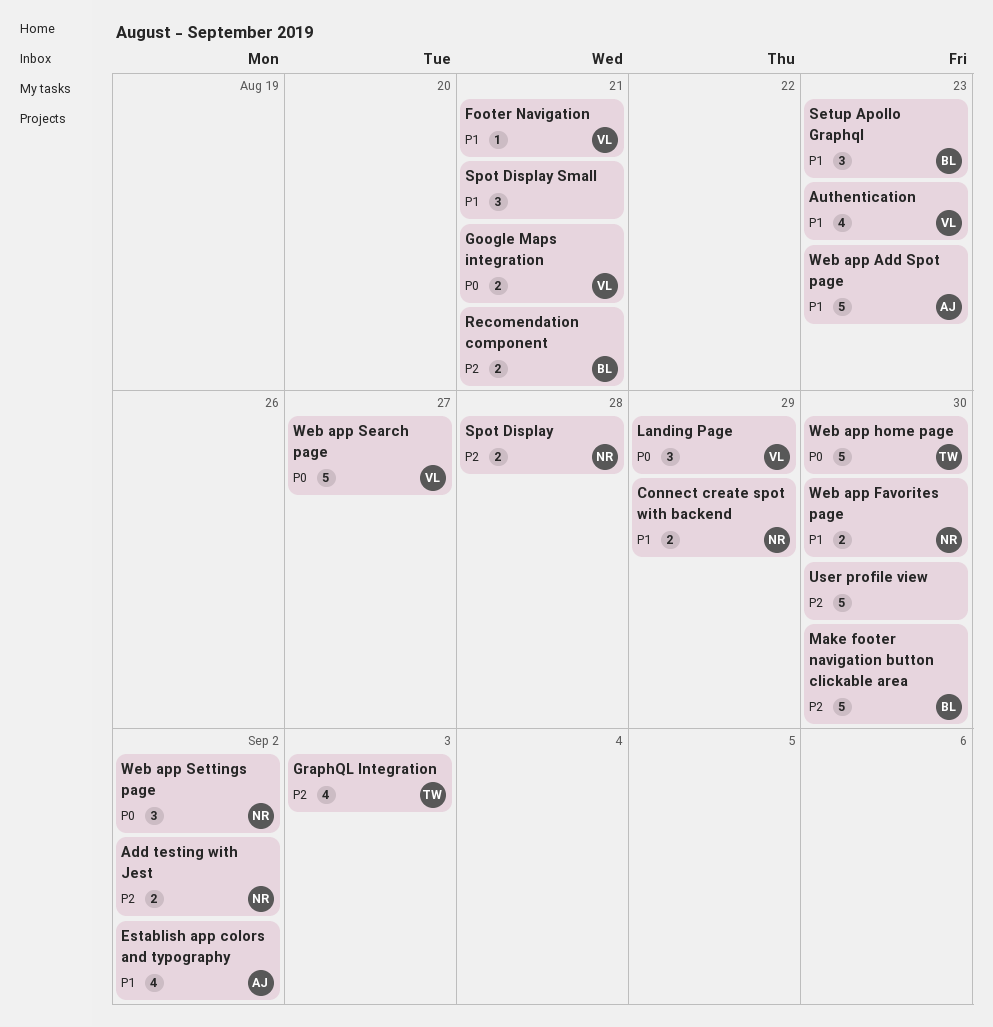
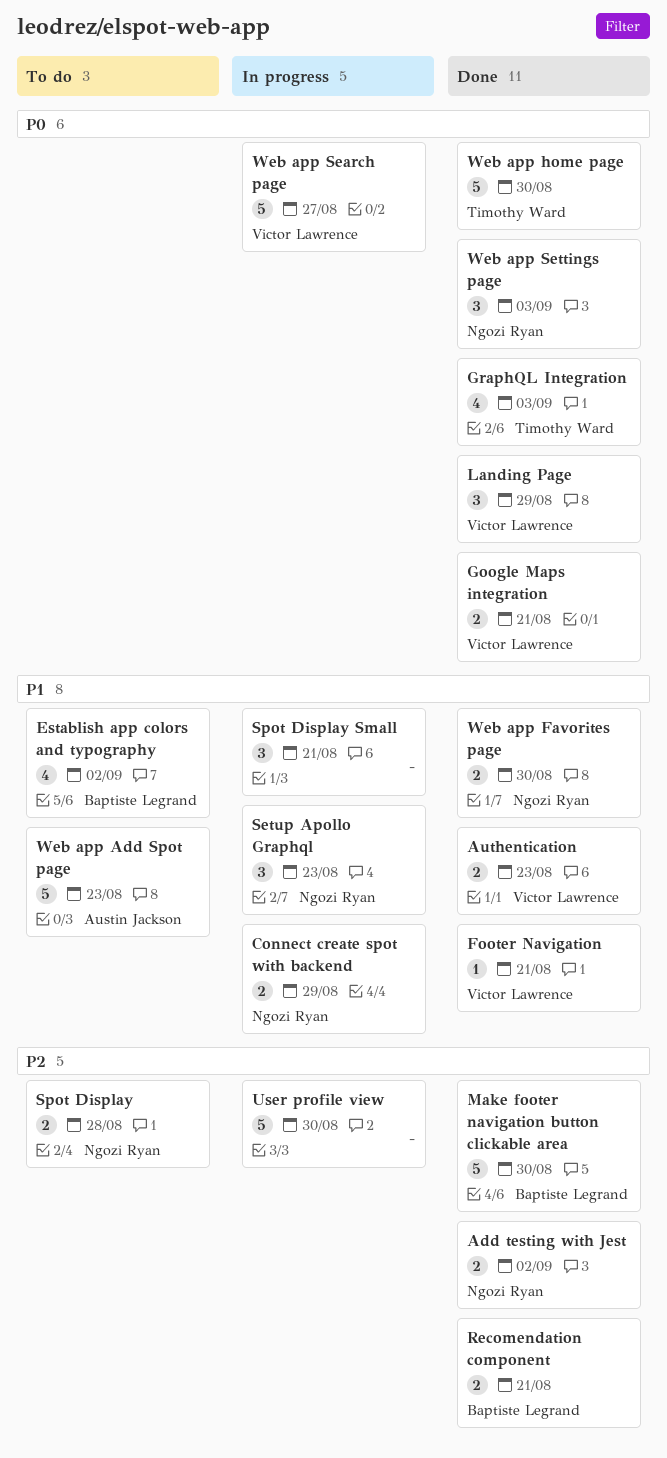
Authentication, estimate: 4 -> 2
Establish app colors and typography, owner: Austin Jackson -> Baptiste Legrand
GraphQL Integration, priority: P2 -> P0
Setup Apollo Graphql, owner: Baptiste Legrand -> Ngozi Ryan
Web app Settings page, due: Sep 2 -> Sep 3

